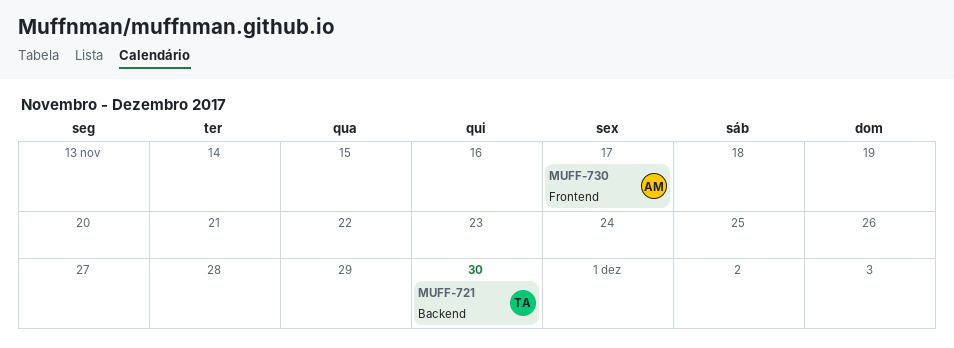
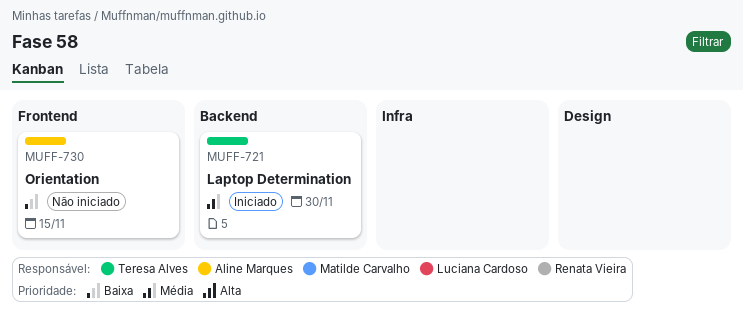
MUFF-730, due: Nov 17 -> Nov 15

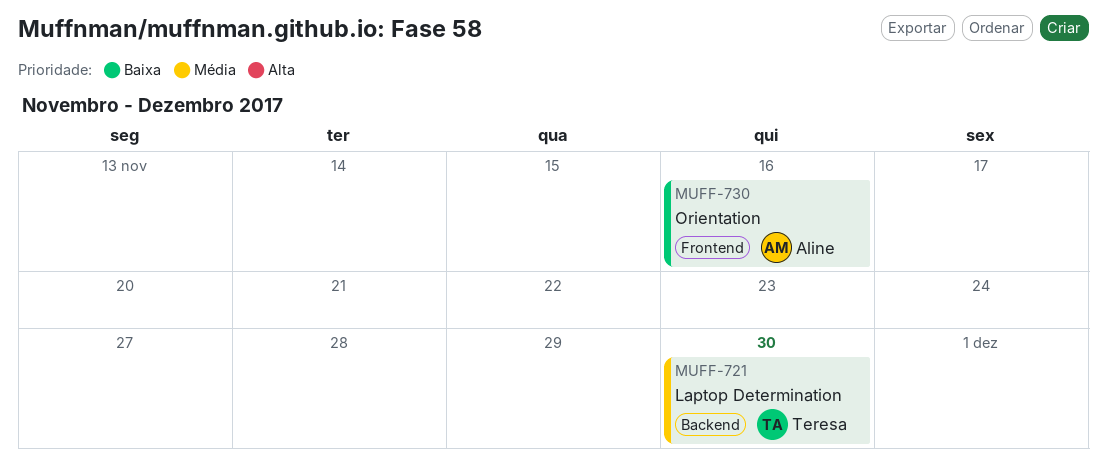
MUFF-730, due: Nov 15 -> Nov 16

